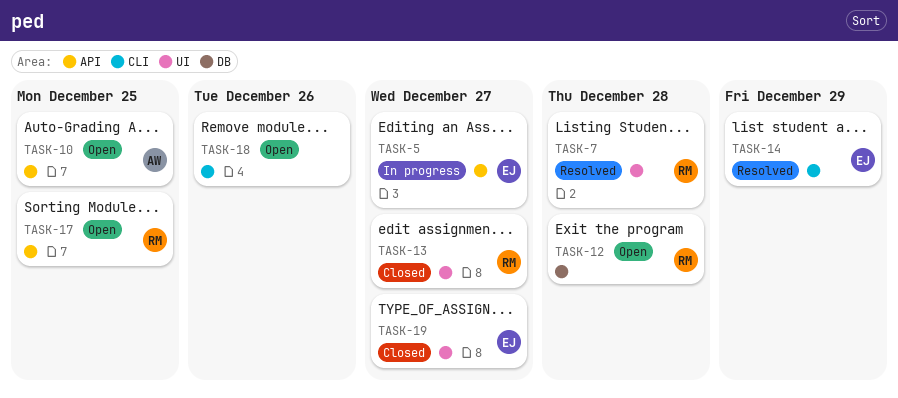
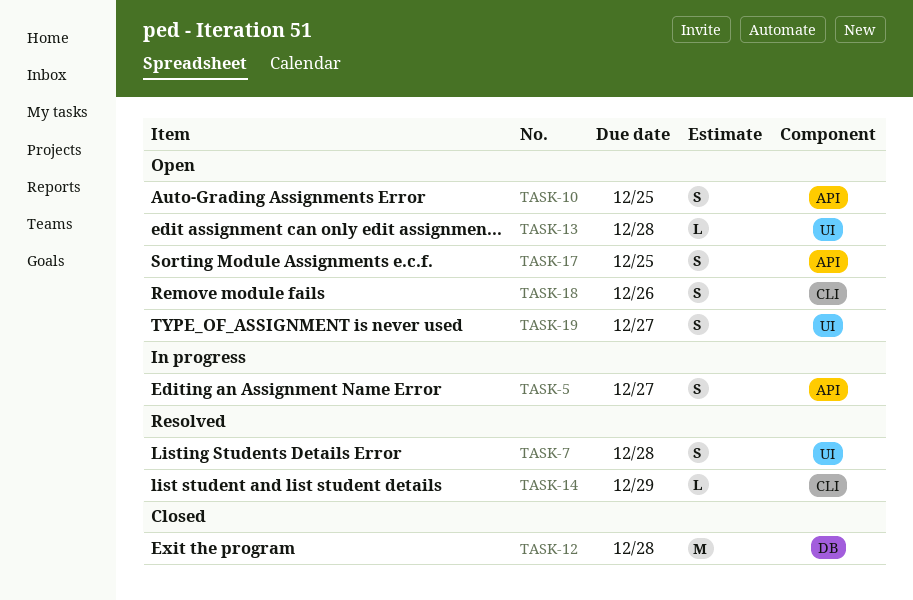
TASK-12, status: Open -> Closed
TASK-13, status: Closed -> Open
TASK-13, due: Dec 27 -> Dec 28
TASK-19, status: Closed -> Open

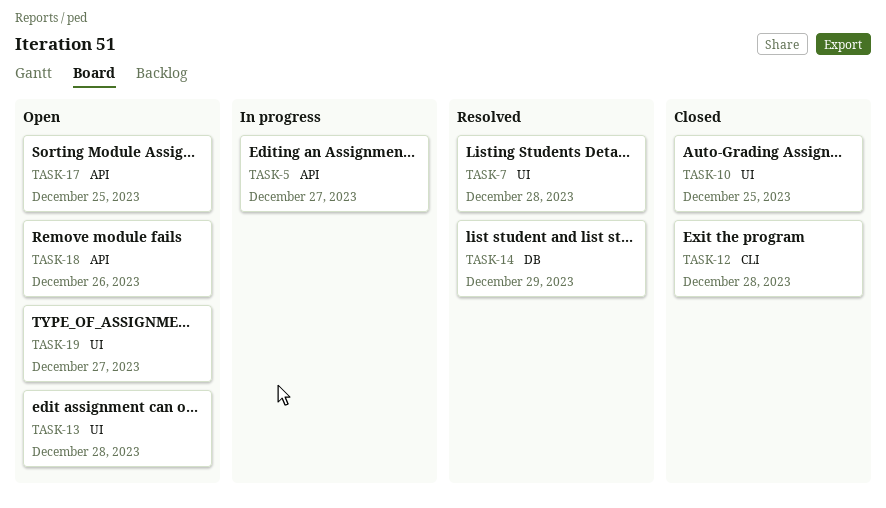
TASK-10, status: Open -> Closed
TASK-10, label: API -> UI
TASK-12, label: DB -> CLI
TASK-14, label: CLI -> DB
TASK-18, label: CLI -> API

